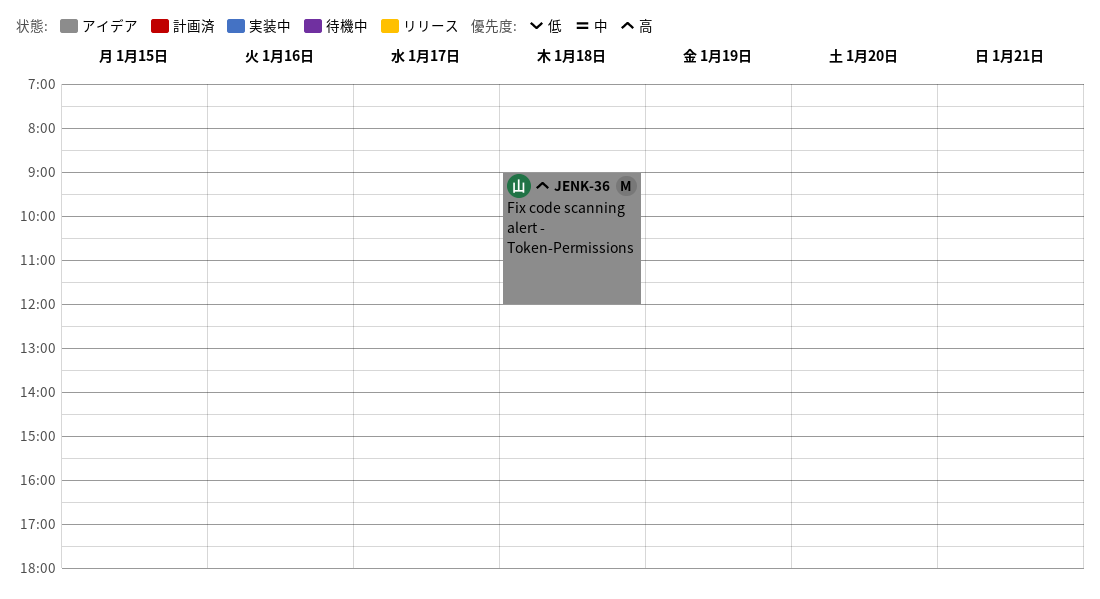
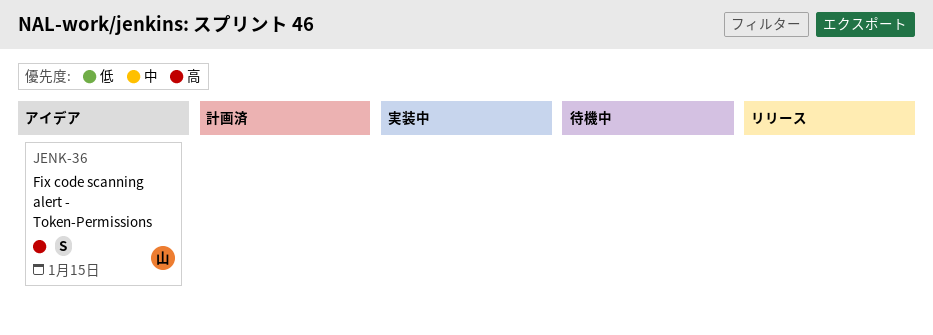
JENK-36, estimate: M -> S
JENK-36, day: Jan 18 -> Jan 15

